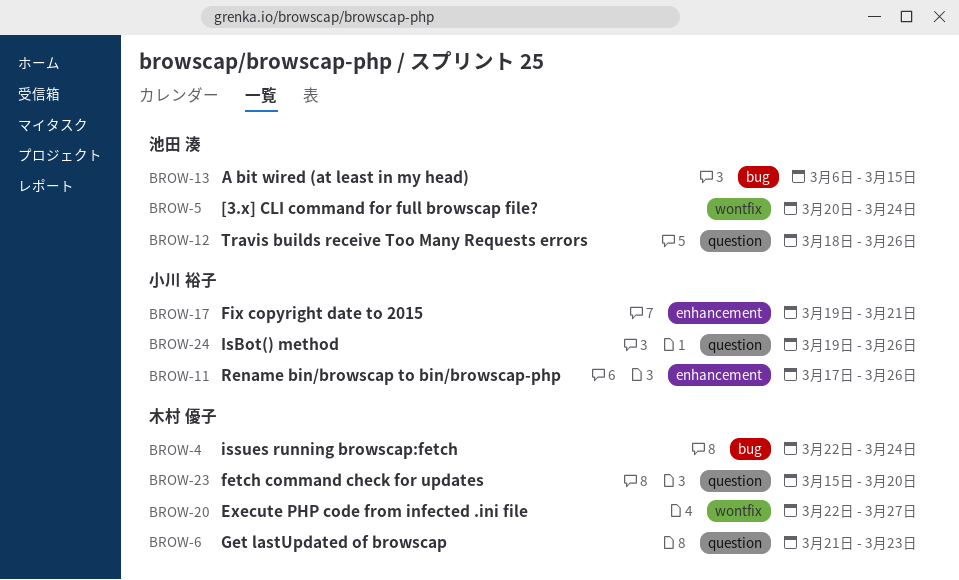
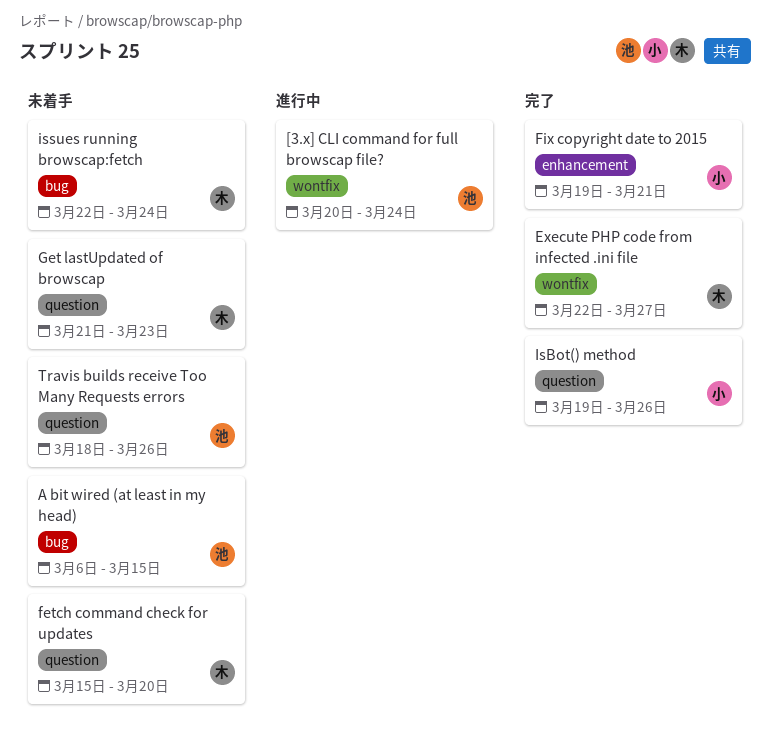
Rename bin/browscap to bin/browscap-php: present -> none

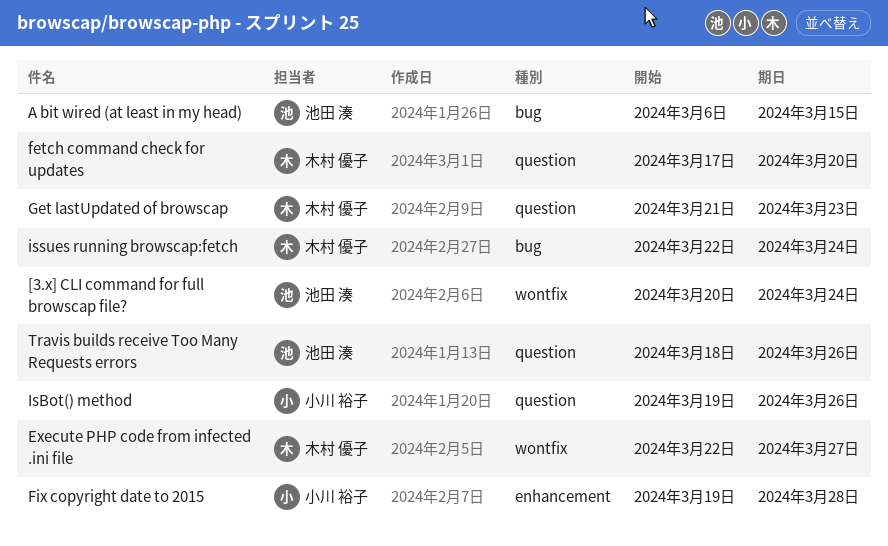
fetch command check for updates, start: Mar 15 -> Mar 17
Fix copyright date to 2015, due: Mar 21 -> Mar 28

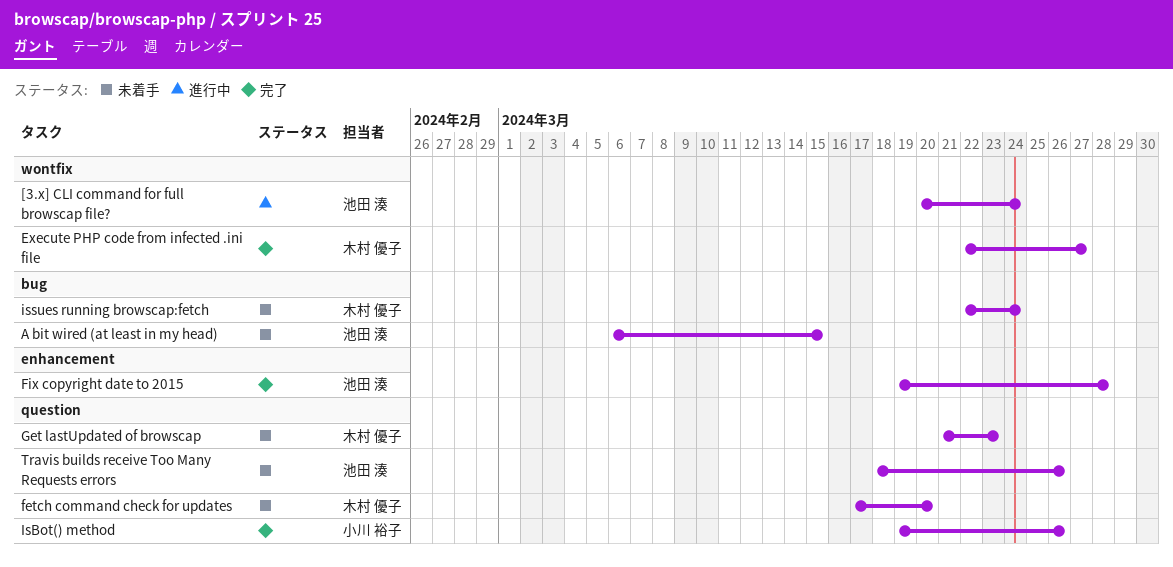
Fix copyright date to 2015, owner: 小川 裕子 -> 池田 湊

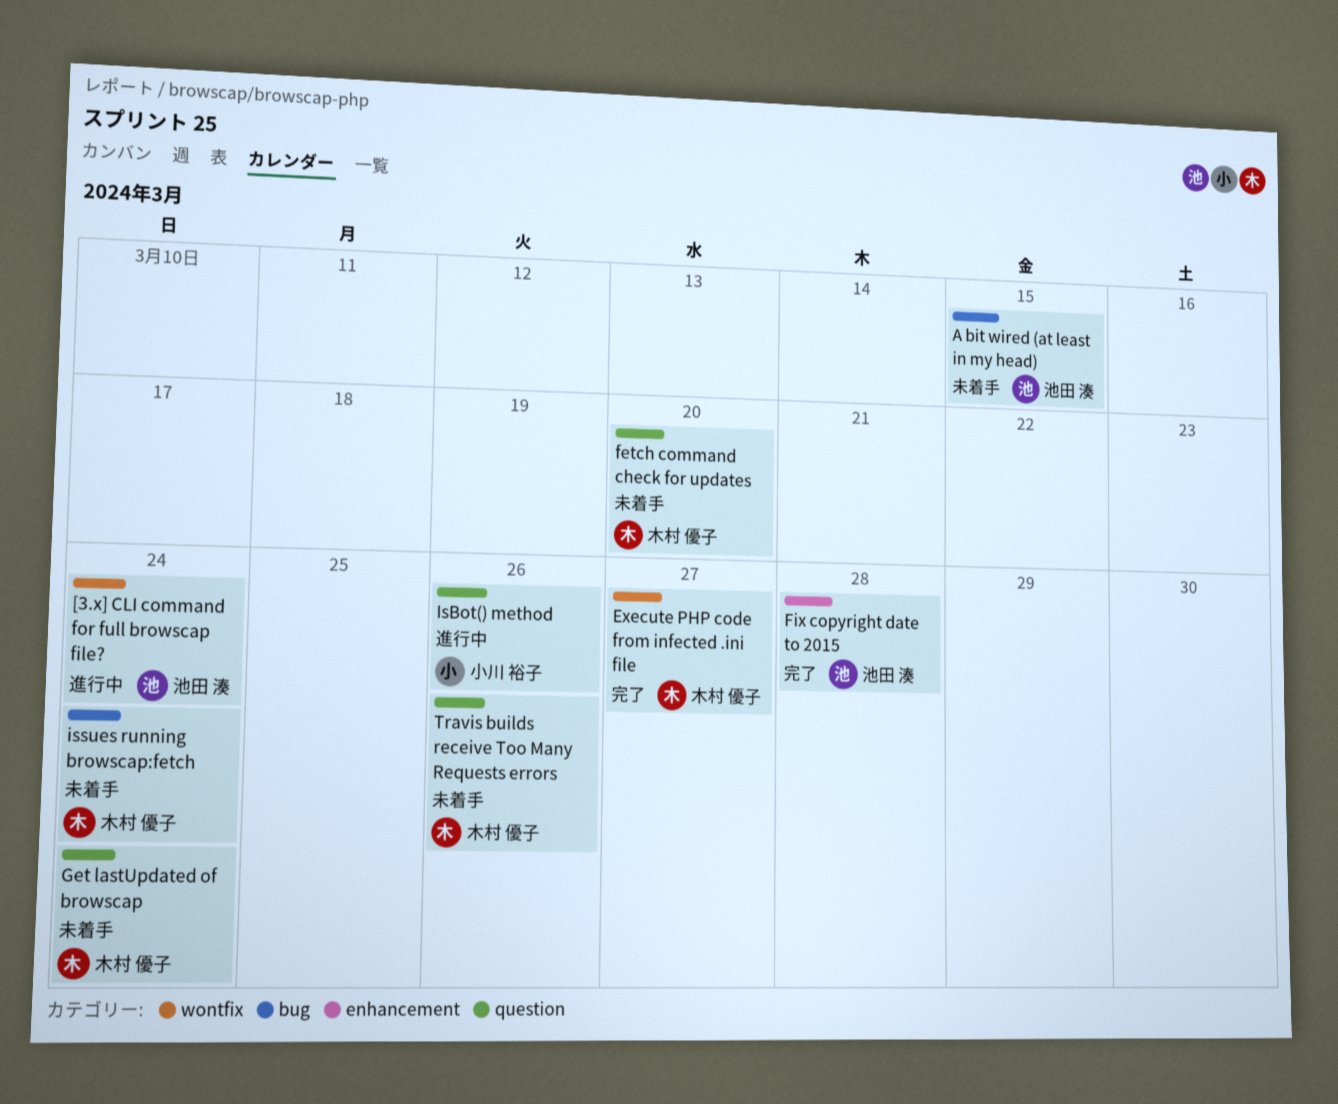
Get lastUpdated of browscap, due: Mar 23 -> Mar 24
IsBot() method, status: 完了 -> 進行中
Travis builds receive Too Many Requests errors, owner: 池田 湊 -> 木村 優子

